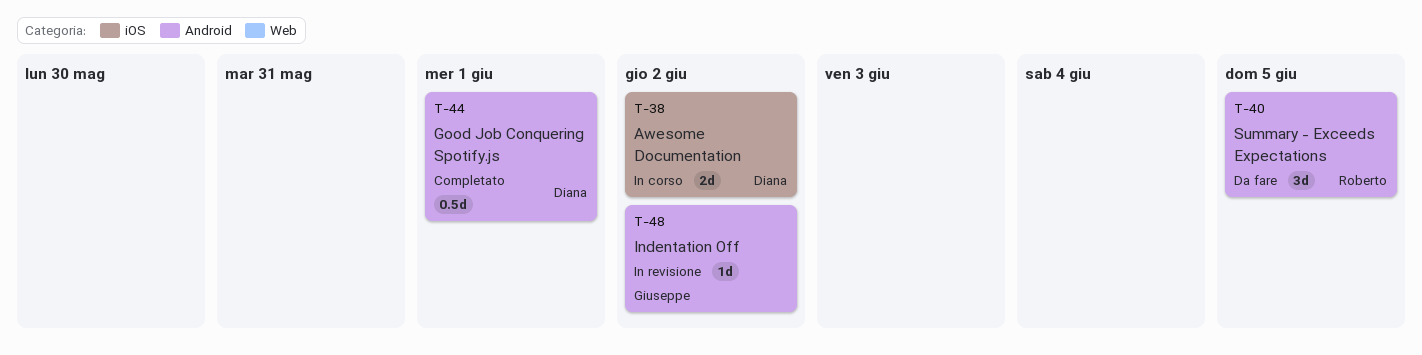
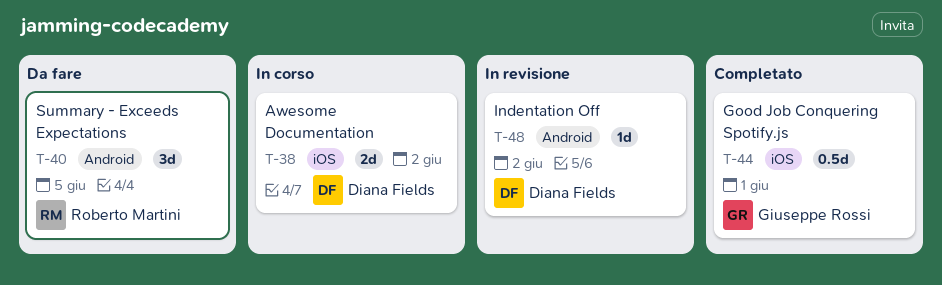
T-44, owner: Diana Fields -> Giuseppe Rossi
T-44, label: Android -> iOS
T-48, owner: Giuseppe Rossi -> Diana Fields

